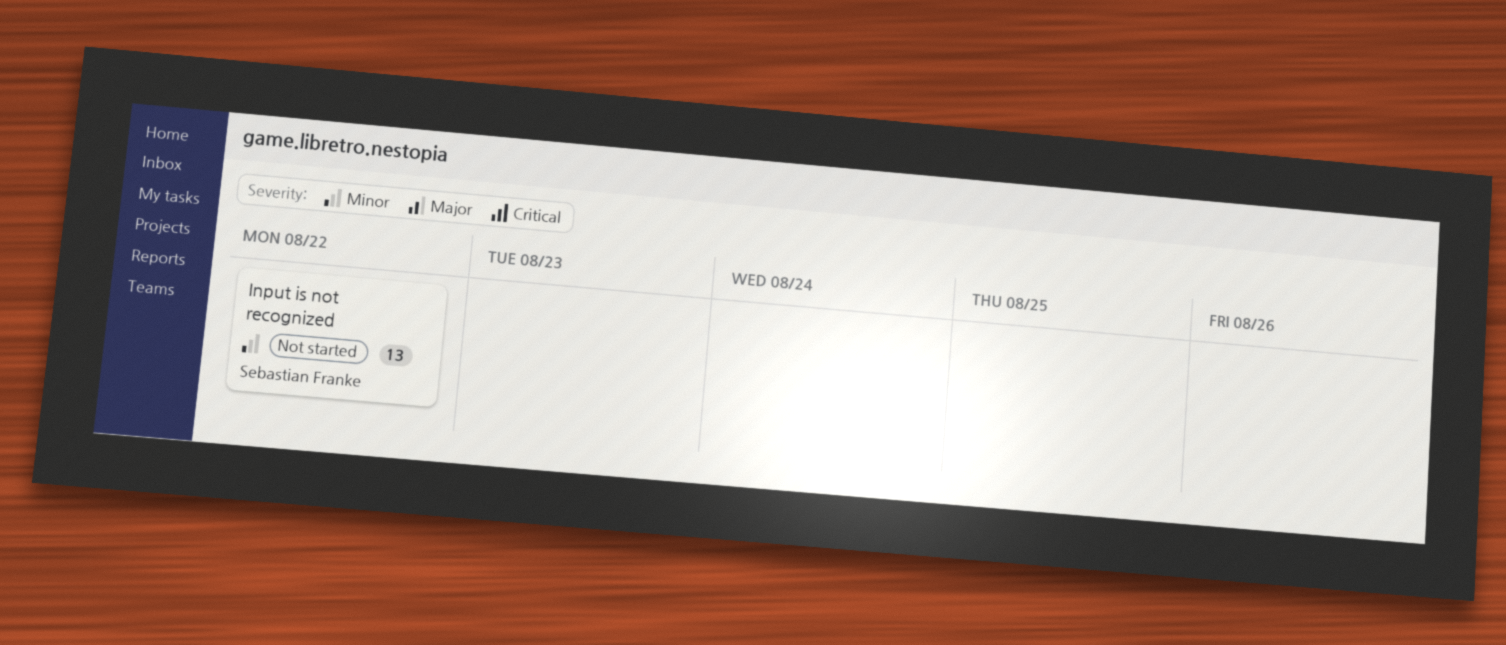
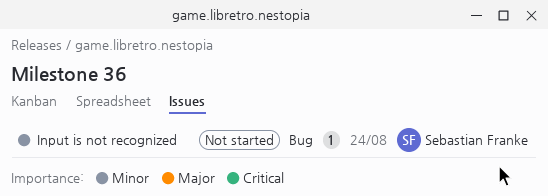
Input is not recognized, estimate: 13 -> 1
Input is not recognized, due: Aug 22 -> Aug 24

